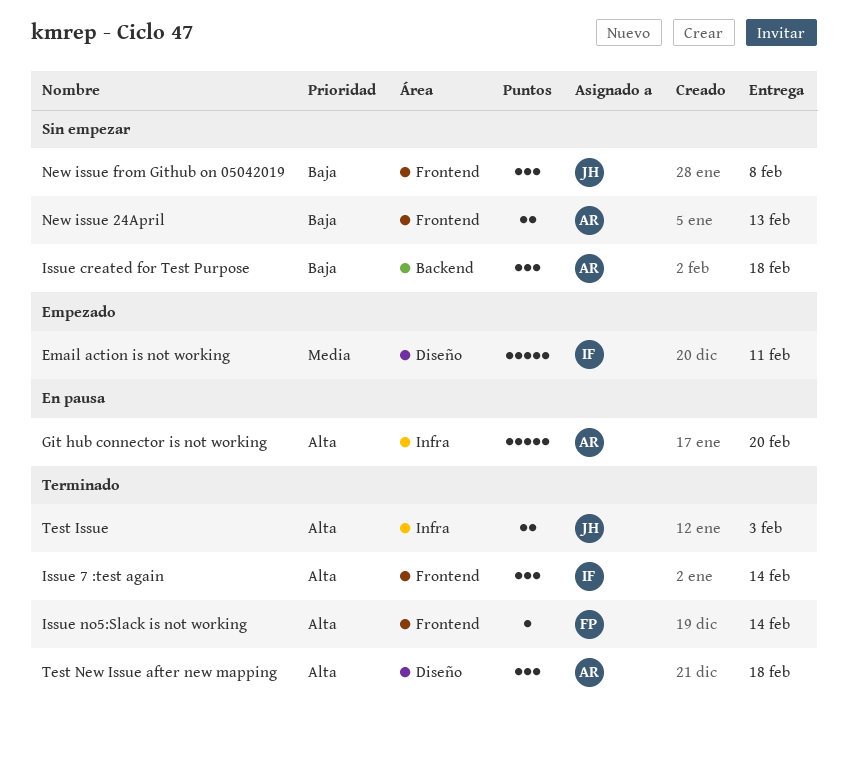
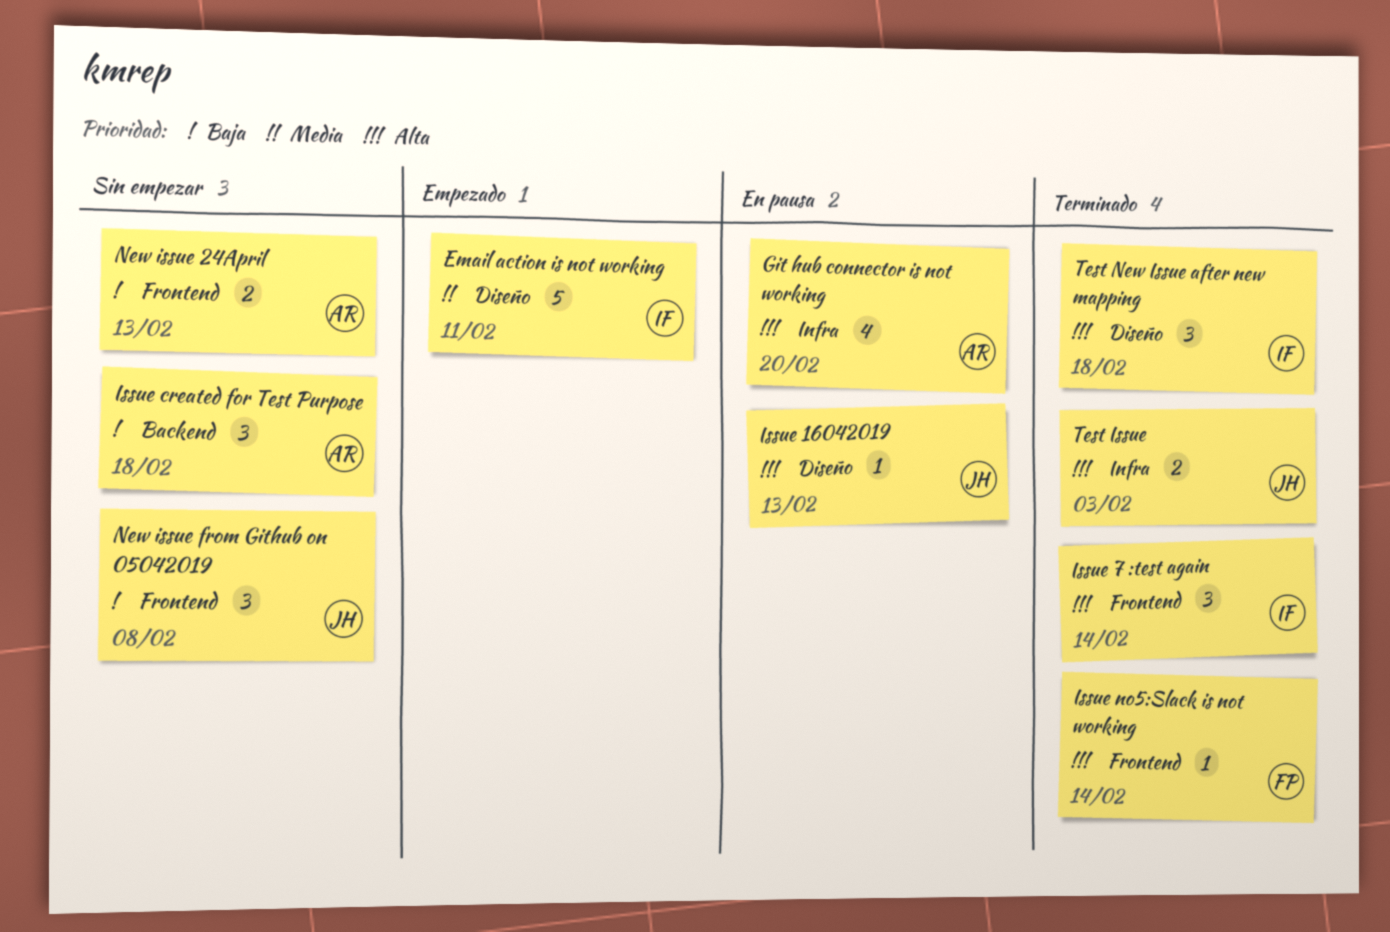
Git hub connector is not working, estimate: 5 -> 4
Issue 16042019: none -> present
Test New Issue after new mapping, owner: AR -> IF

